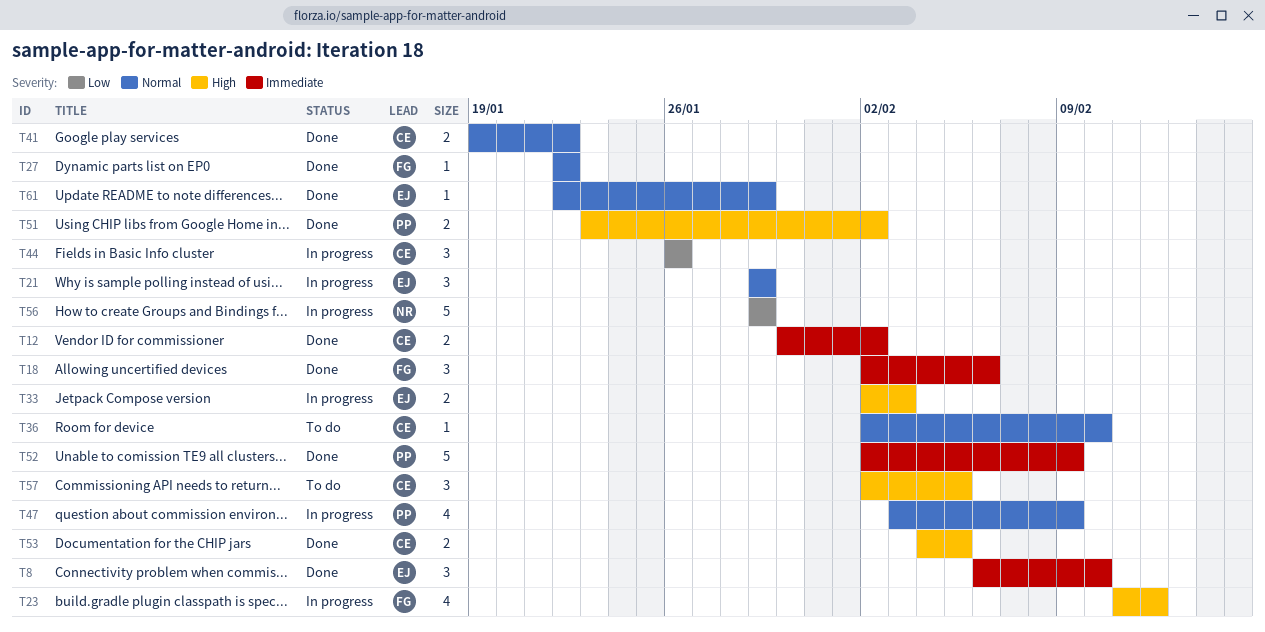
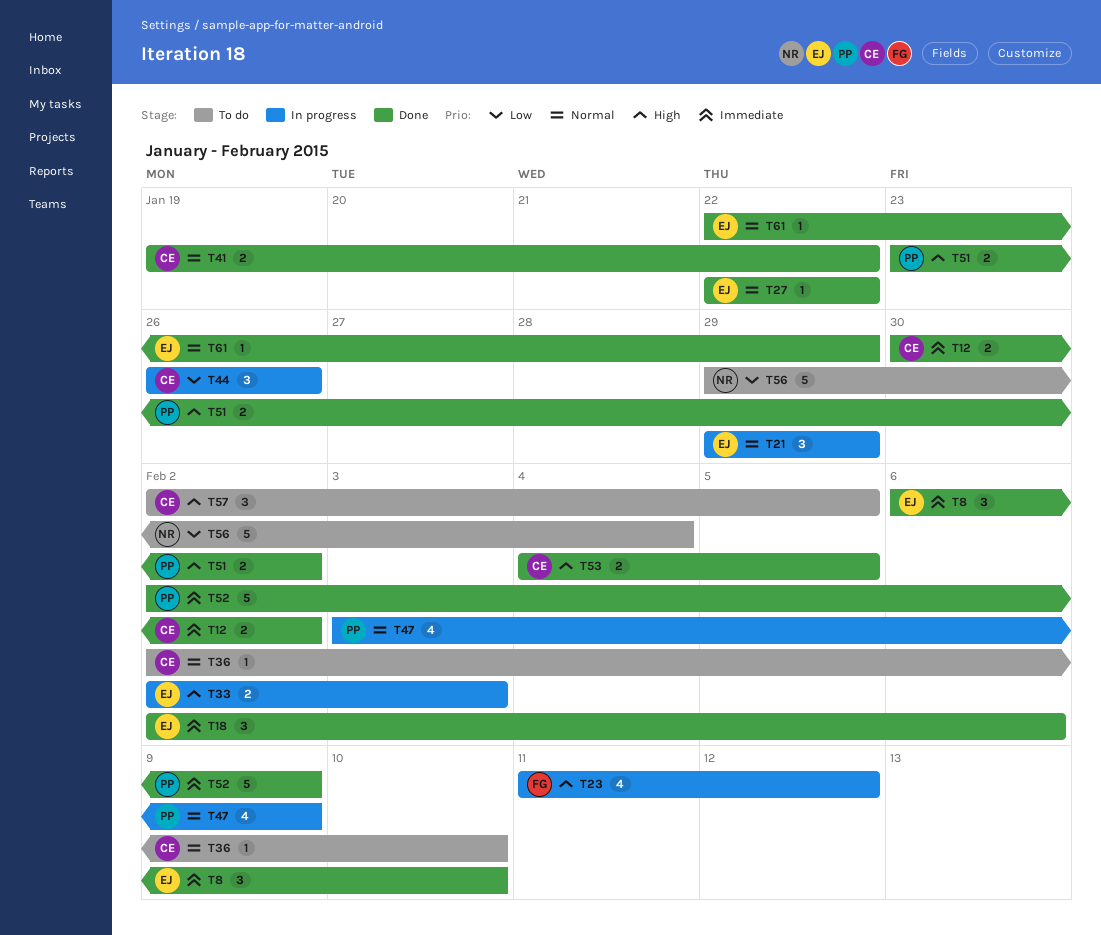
T18, owner: FG -> EJ
T27, owner: FG -> EJ
T56, status: In progress -> To do
T56, due: Jan 29 -> Feb 4

